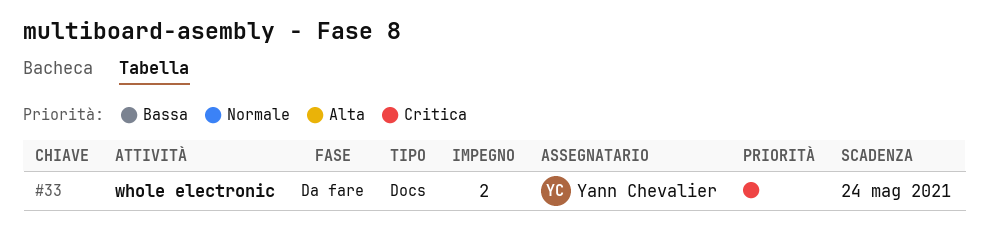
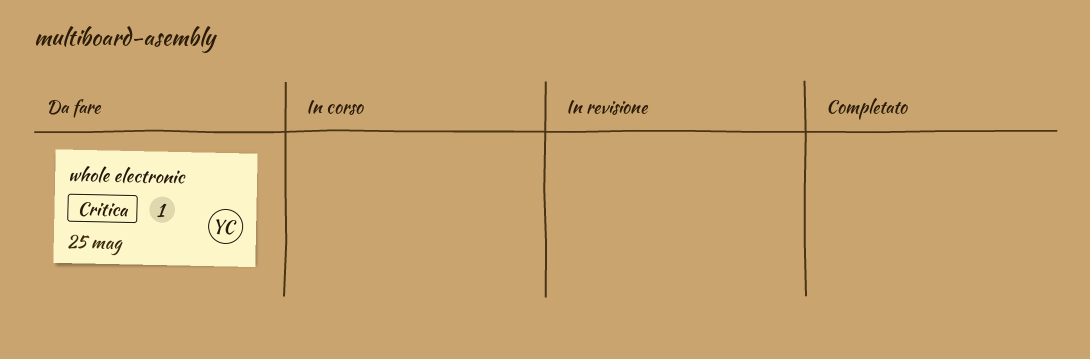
whole electronic, estimate: 2 -> 1
whole electronic, due: May 24 -> May 25

